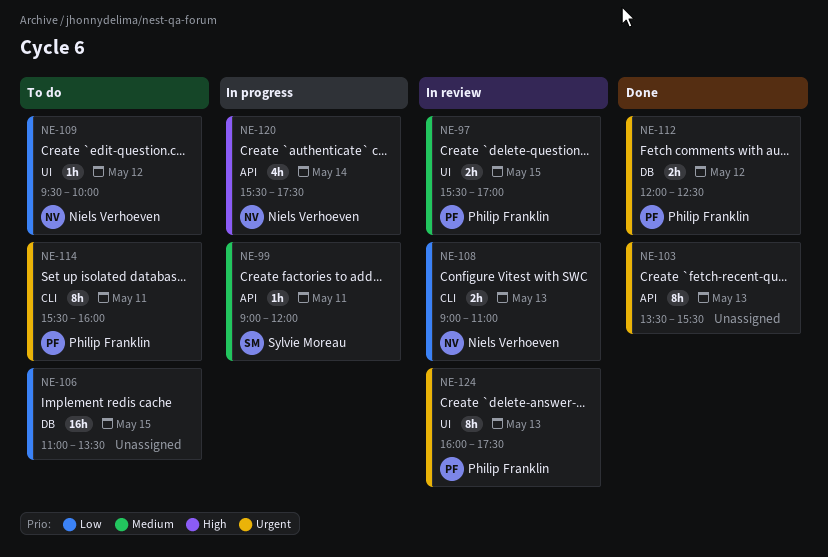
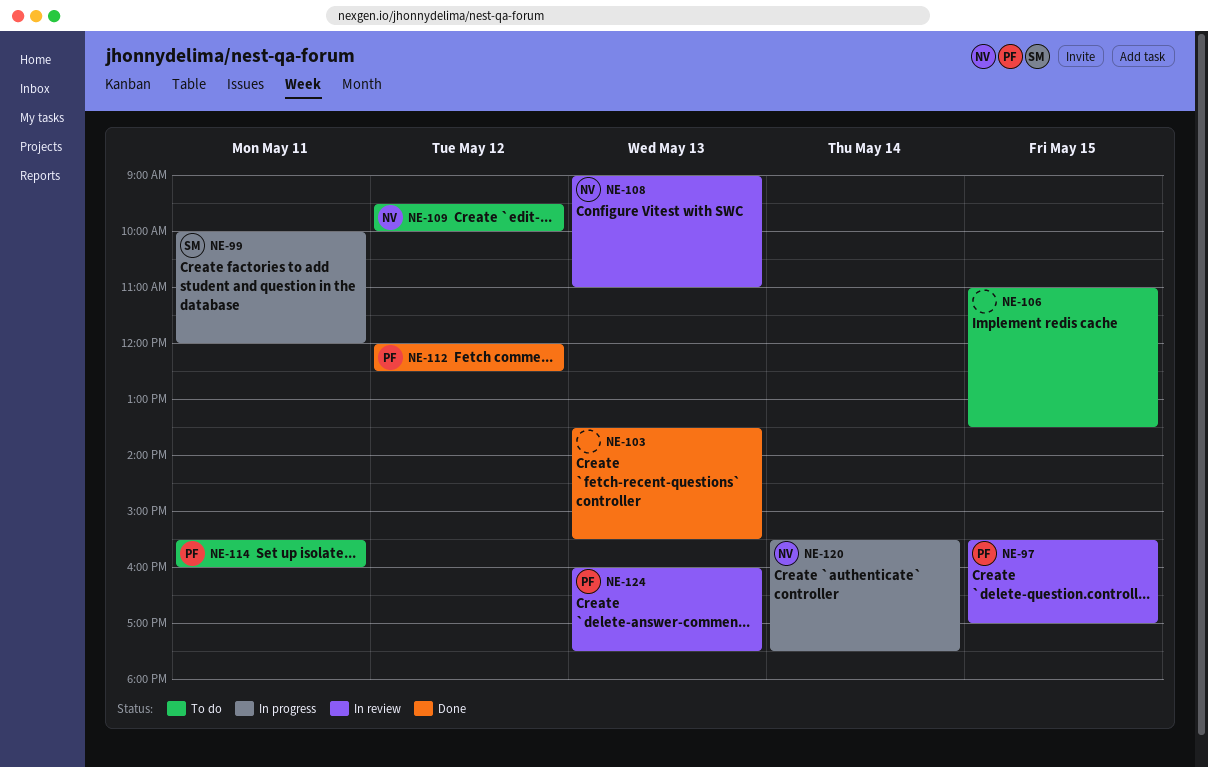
NE-99, begins: 09:00 -> 10:00

